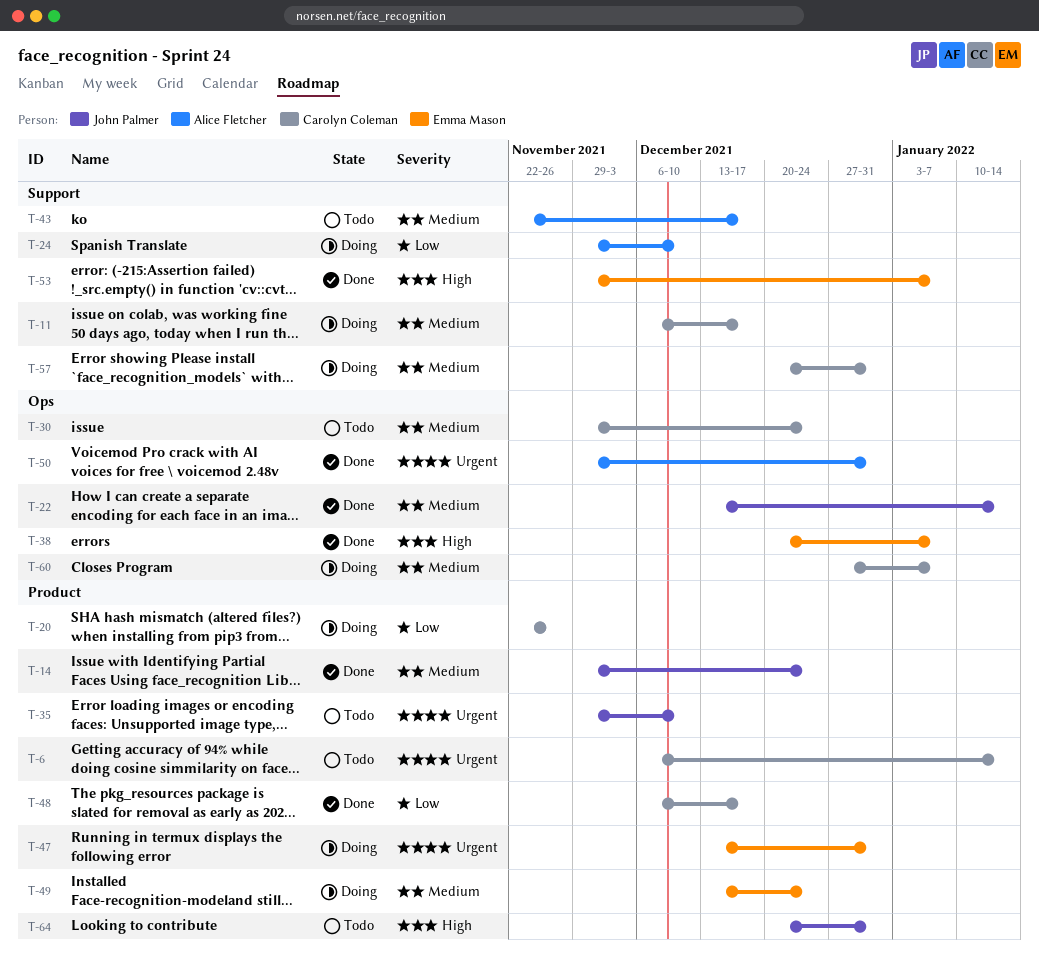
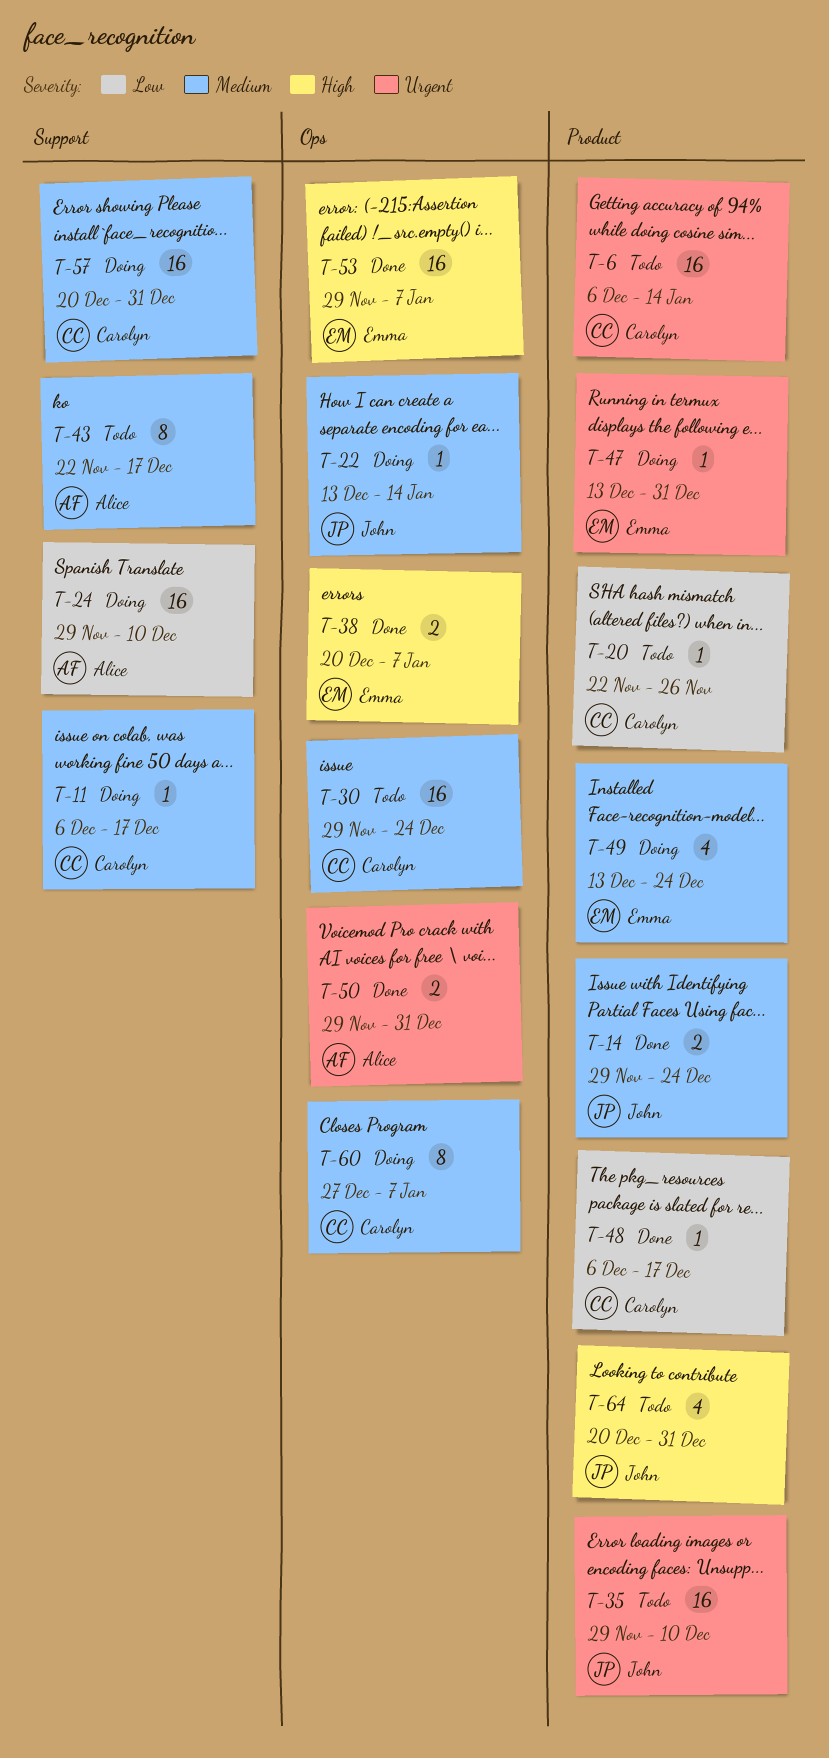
T-20, status: Doing -> Todo
T-22, status: Done -> Doing
T-53, label: Support -> Ops

